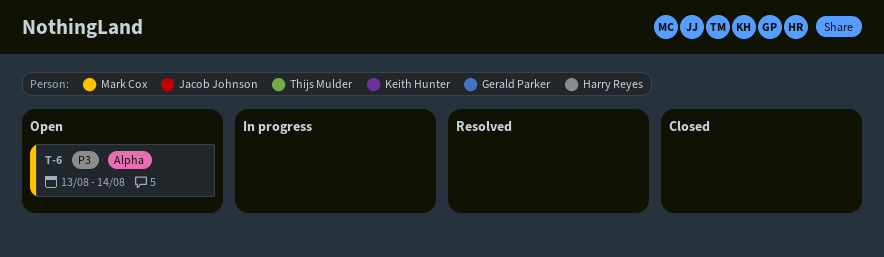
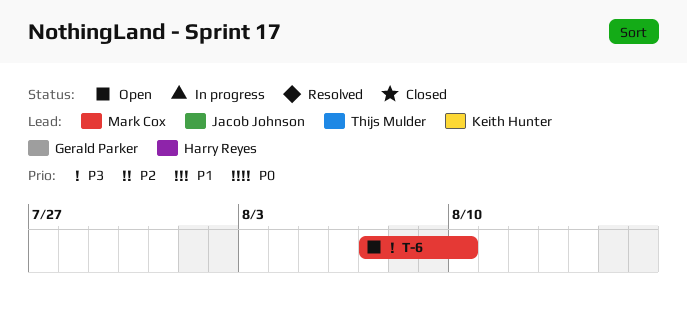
T-6, start: Aug 13 -> Aug 7
T-6, due: Aug 14 -> Aug 10

